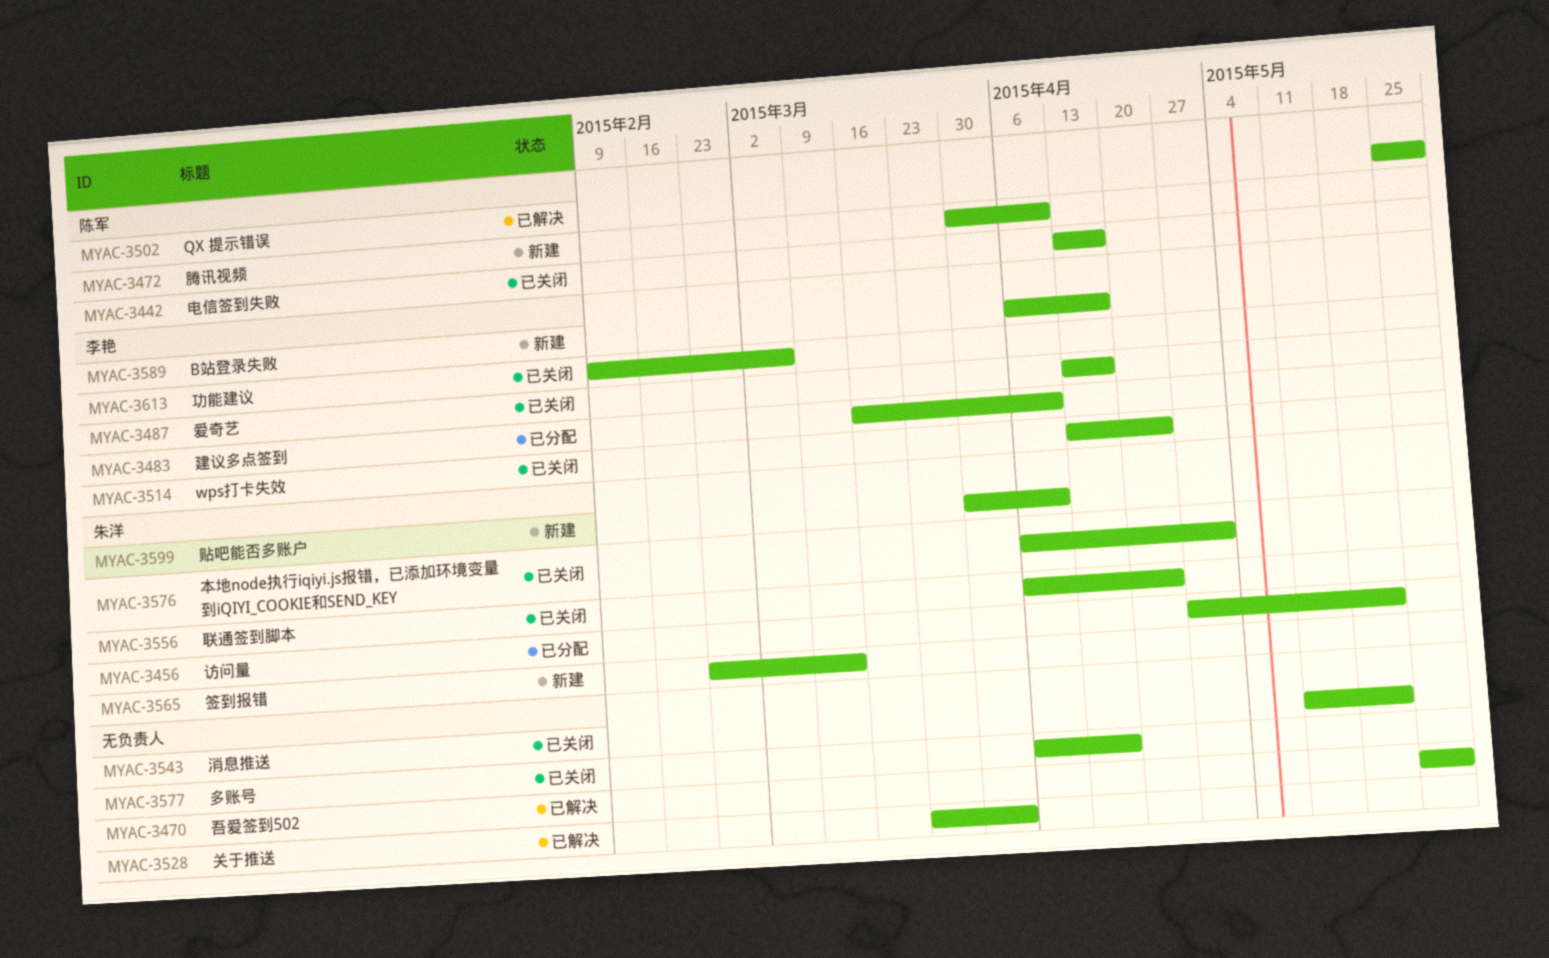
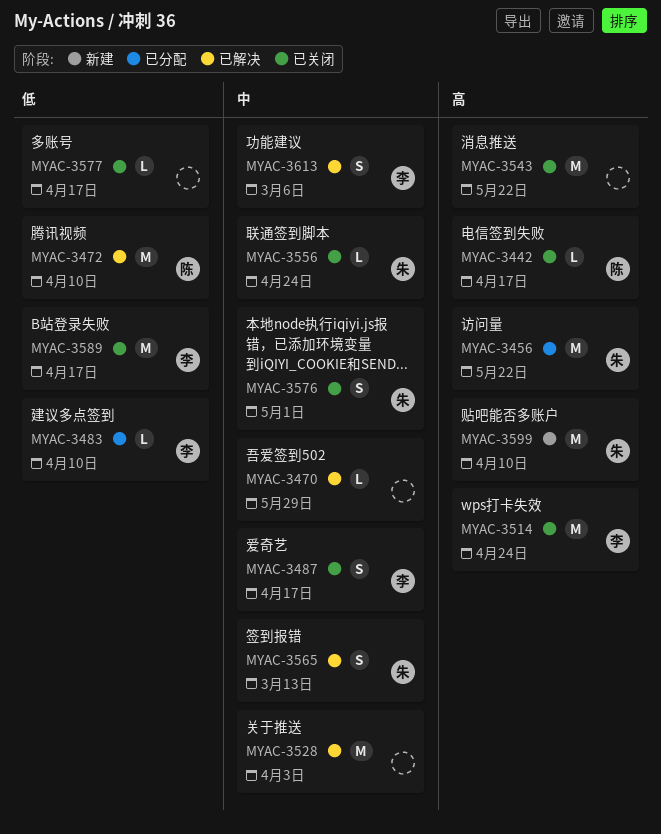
MYAC-3472, status: 新建 -> 已解决
MYAC-3502: present -> none
MYAC-3565, status: 新建 -> 已解决
MYAC-3589, status: 新建 -> 已关闭
MYAC-3613, status: 已关闭 -> 已解决

